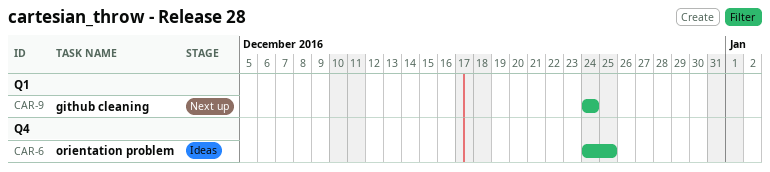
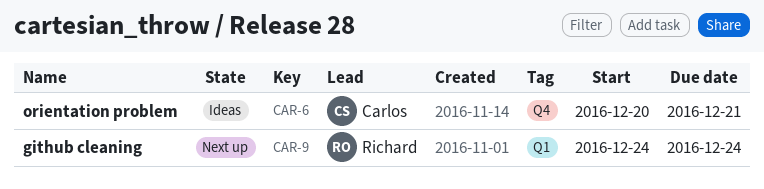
CAR-6, start: Dec 24 -> Dec 20
CAR-6, due: Dec 25 -> Dec 21

